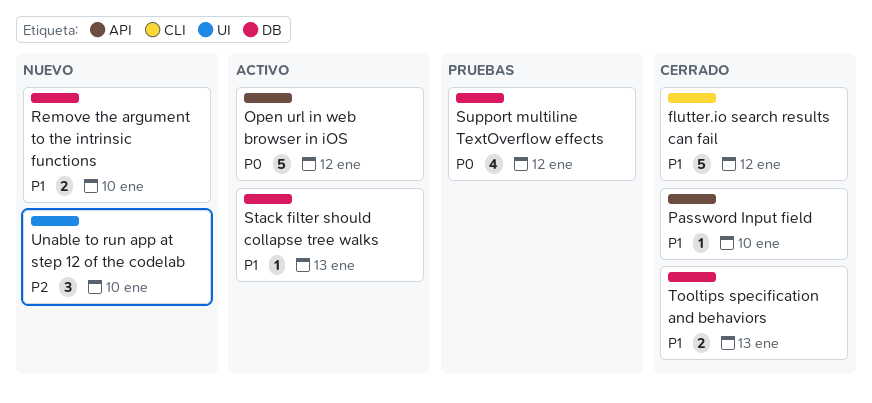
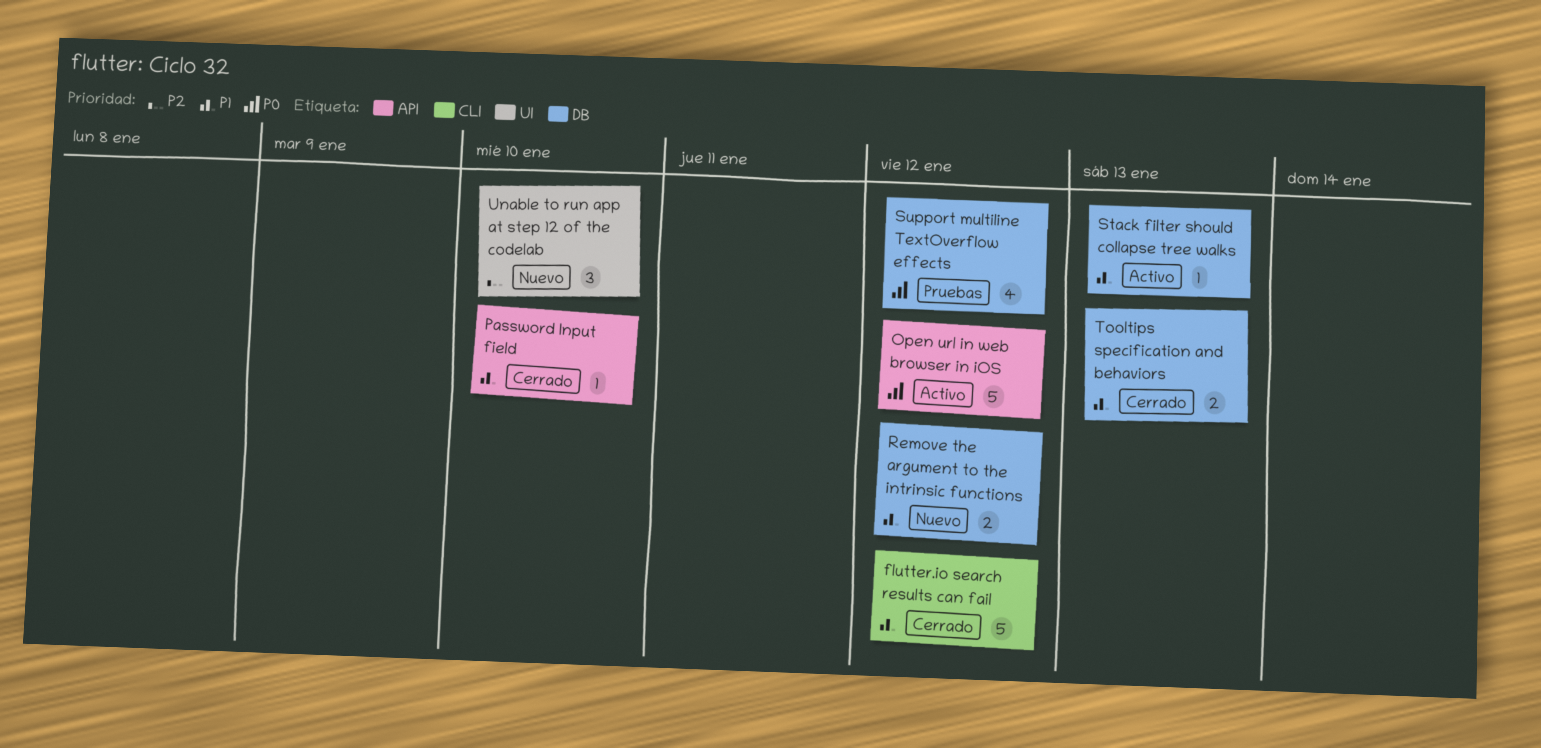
Remove the argument to the intrinsic functions, due: Jan 10 -> Jan 12

